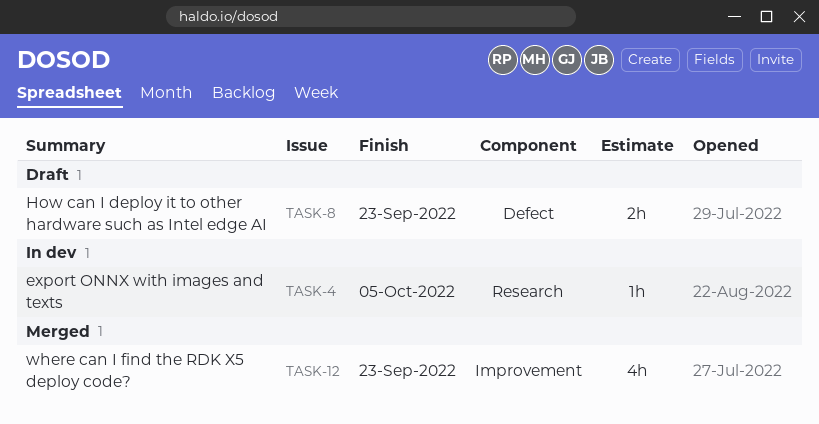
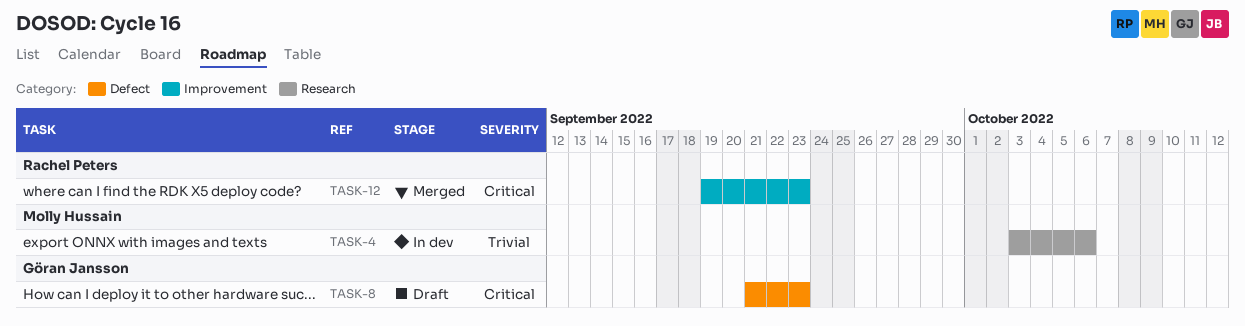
TASK-4, due: Oct 5 -> Oct 6

